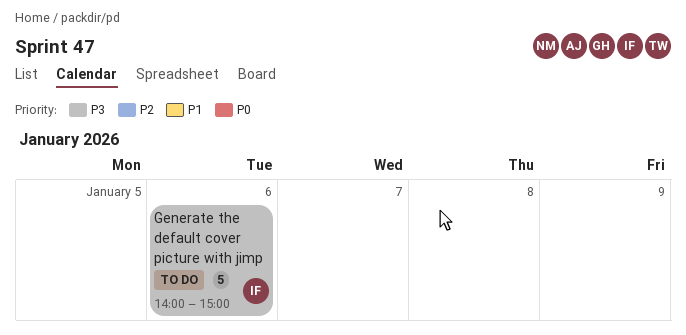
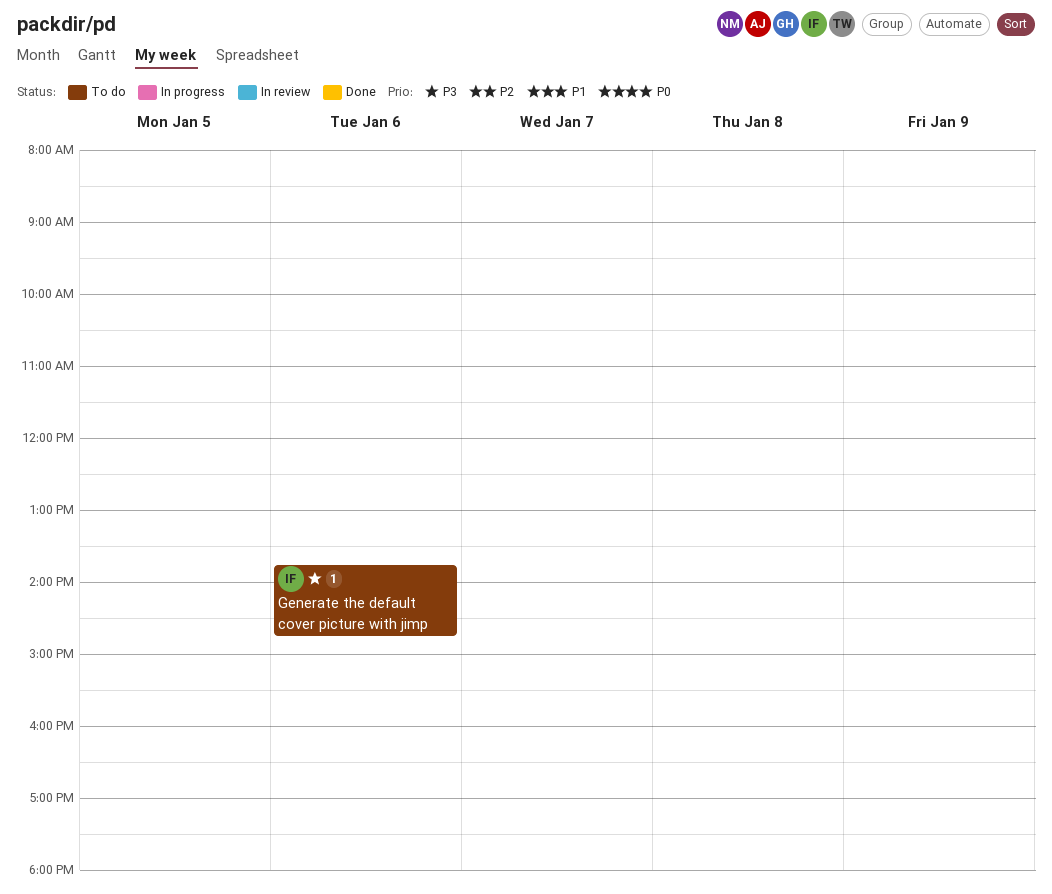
Generate the default cover picture with jimp, estimate: 5 -> 1
Generate the default cover picture with jimp, begins: 14:00 -> 13:45
Generate the default cover picture with jimp, ends: 15:00 -> 14:45

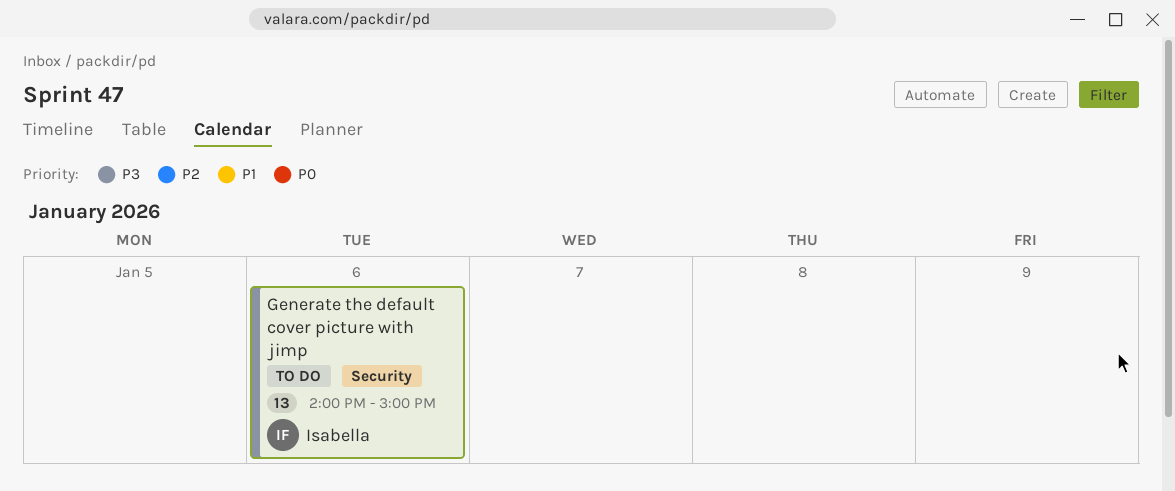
Generate the default cover picture with jimp, estimate: 1 -> 13
Generate the default cover picture with jimp, begins: 13:45 -> 14:00
Generate the default cover picture with jimp, ends: 14:45 -> 15:00

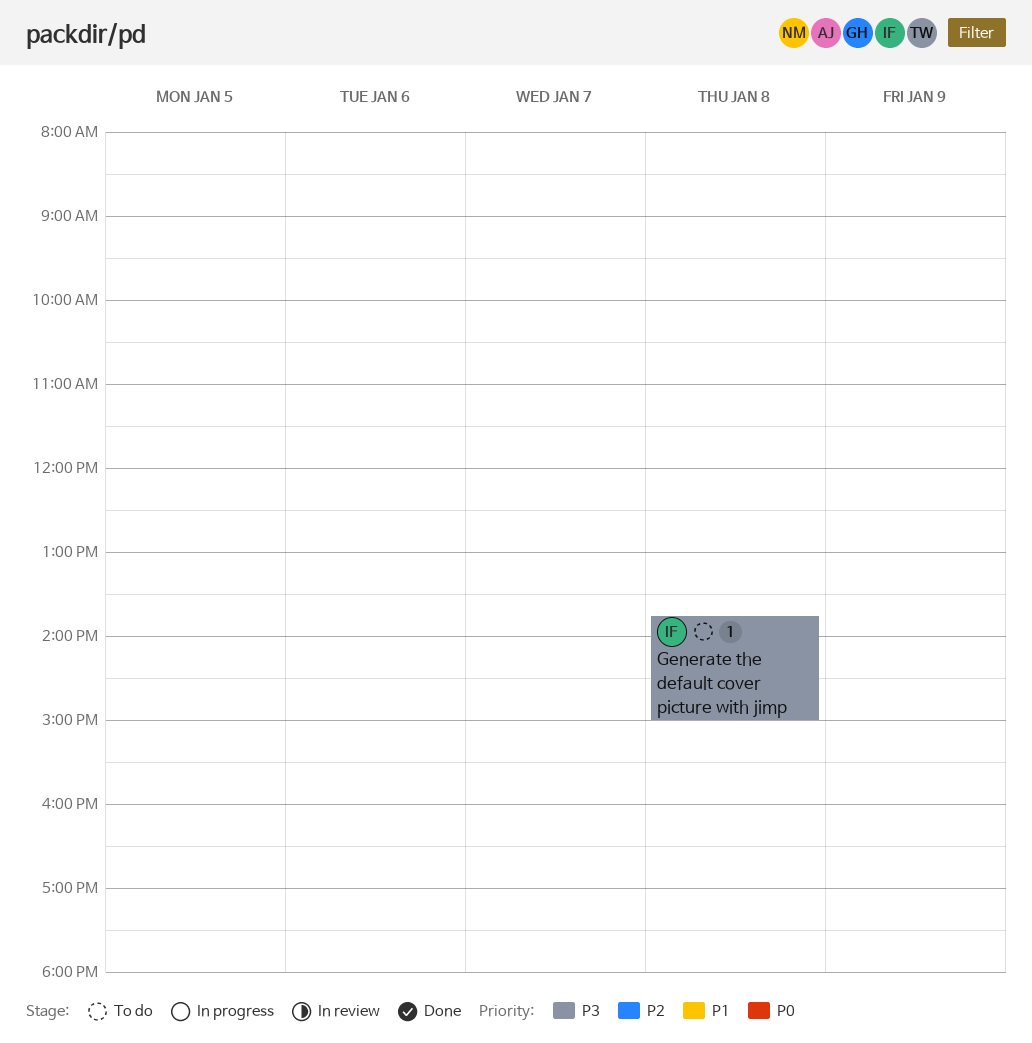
Generate the default cover picture with jimp, estimate: 13 -> 1
Generate the default cover picture with jimp, day: Jan 6 -> Jan 8
Generate the default cover picture with jimp, begins: 14:00 -> 13:45

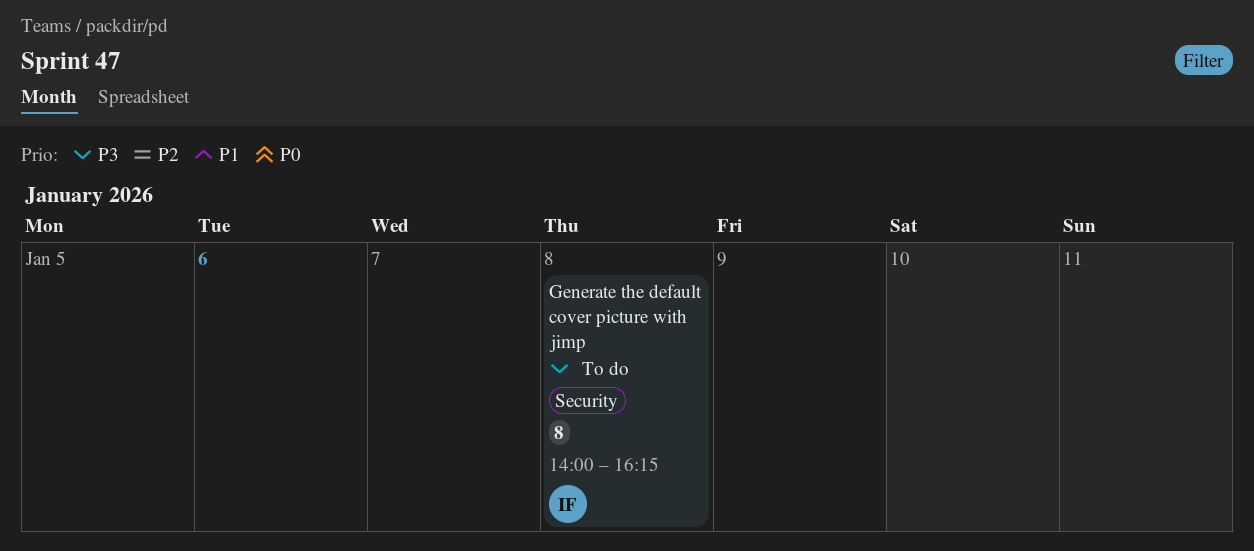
Generate the default cover picture with jimp, estimate: 1 -> 8
Generate the default cover picture with jimp, begins: 13:45 -> 14:00
Generate the default cover picture with jimp, ends: 15:00 -> 16:15

